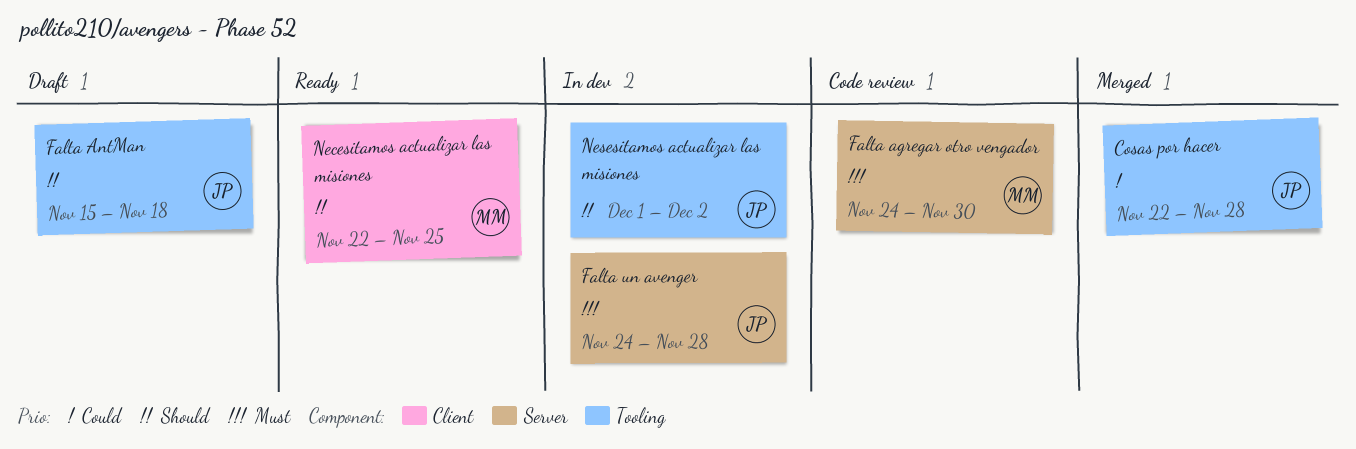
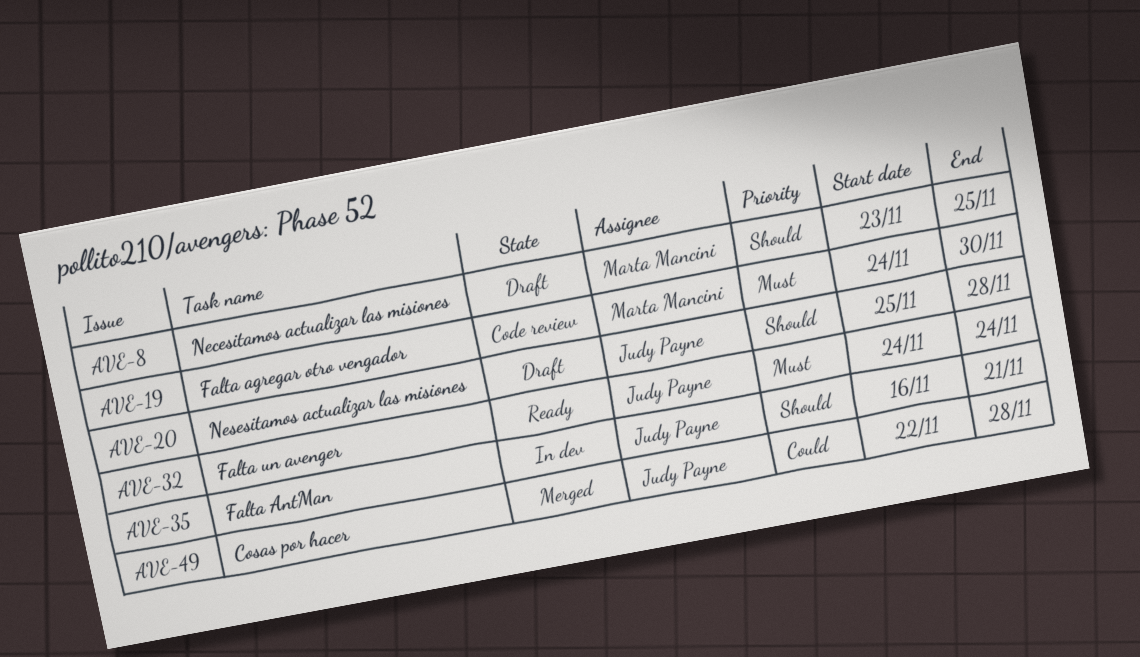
Falta AntMan, status: Draft -> In dev
Falta AntMan, start: Nov 15 -> Nov 16
Falta AntMan, due: Nov 18 -> Nov 21
Falta un avenger, status: In dev -> Ready
Falta un avenger, due: Nov 28 -> Nov 24
Necesitamos actualizar las misiones, status: Ready -> Draft
Necesitamos actualizar las misiones, start: Nov 22 -> Nov 23
Nesesitamos actualizar las misiones, status: In dev -> Draft
Nesesitamos actualizar las misiones, start: Dec 1 -> Nov 25
Nesesitamos actualizar las misiones, due: Dec 2 -> Nov 28

